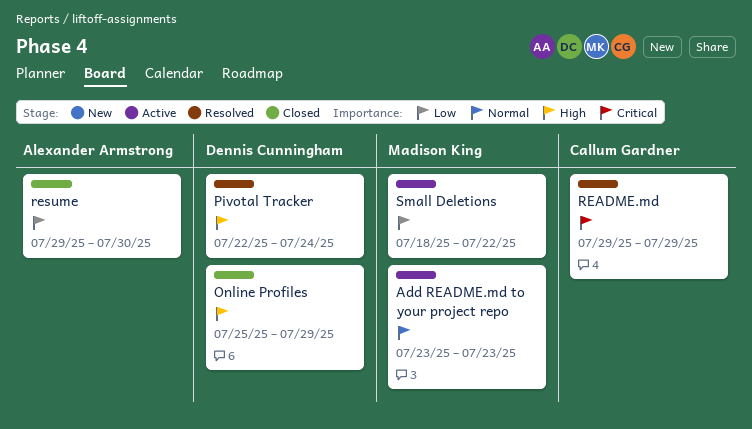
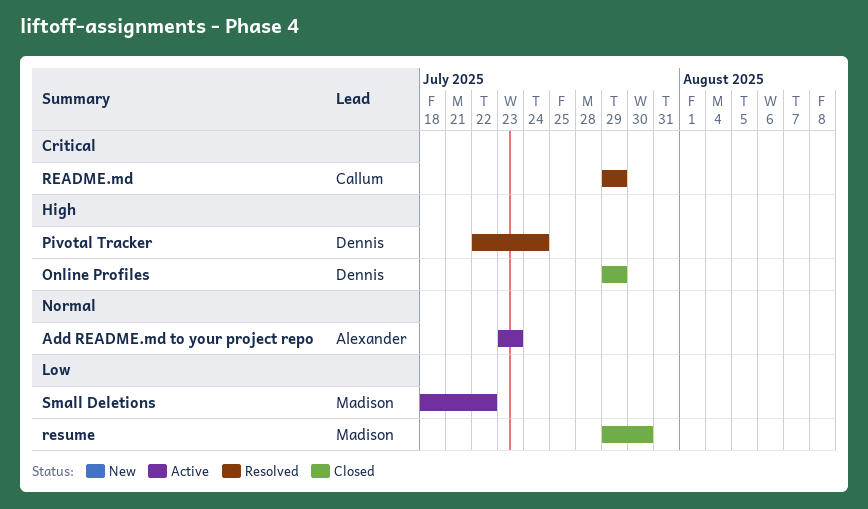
Add README.md to your project repo, owner: Madison King -> Alexander Armstrong
Online Profiles, start: Jul 25 -> Jul 29
resume, owner: Alexander Armstrong -> Madison King

